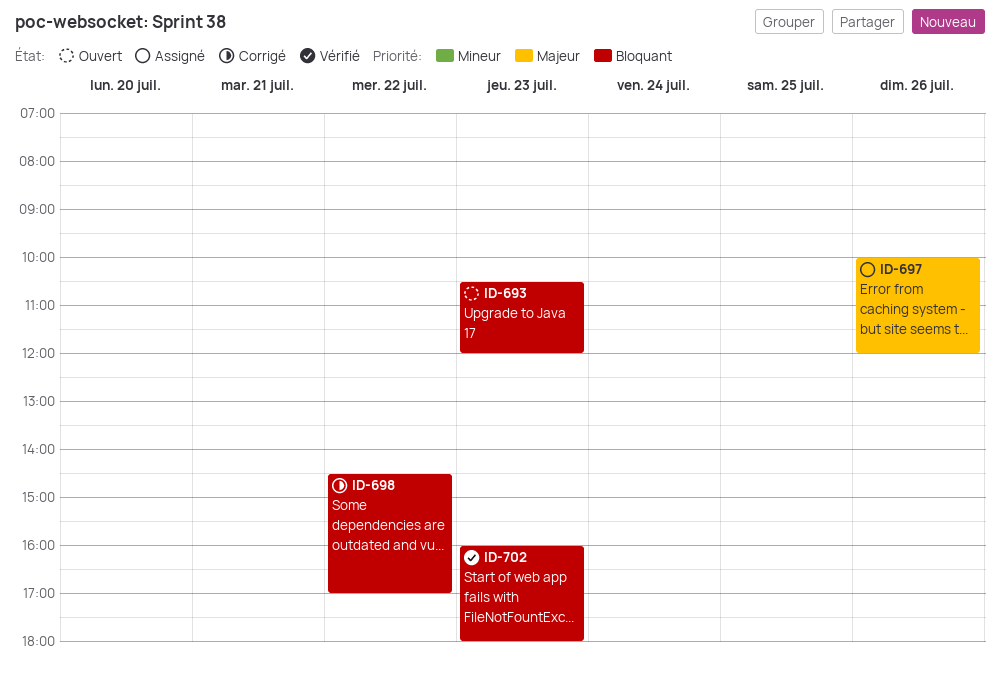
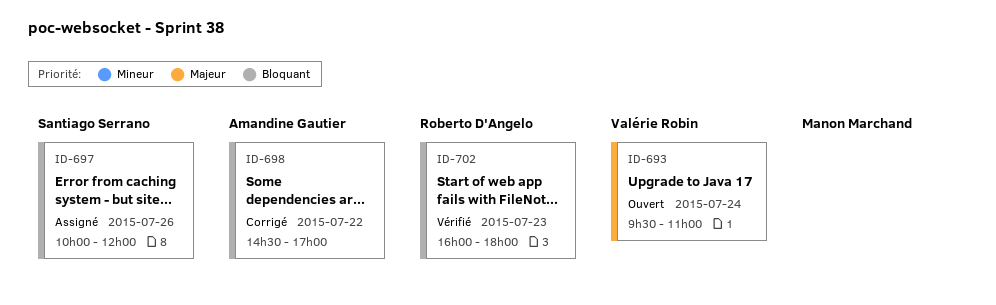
ID-693, priority: Bloquant -> Majeur
ID-693, day: Jul 23 -> Jul 24
ID-693, begins: 10:30 -> 09:30
ID-693, ends: 12:00 -> 11:00
ID-697, priority: Majeur -> Bloquant

